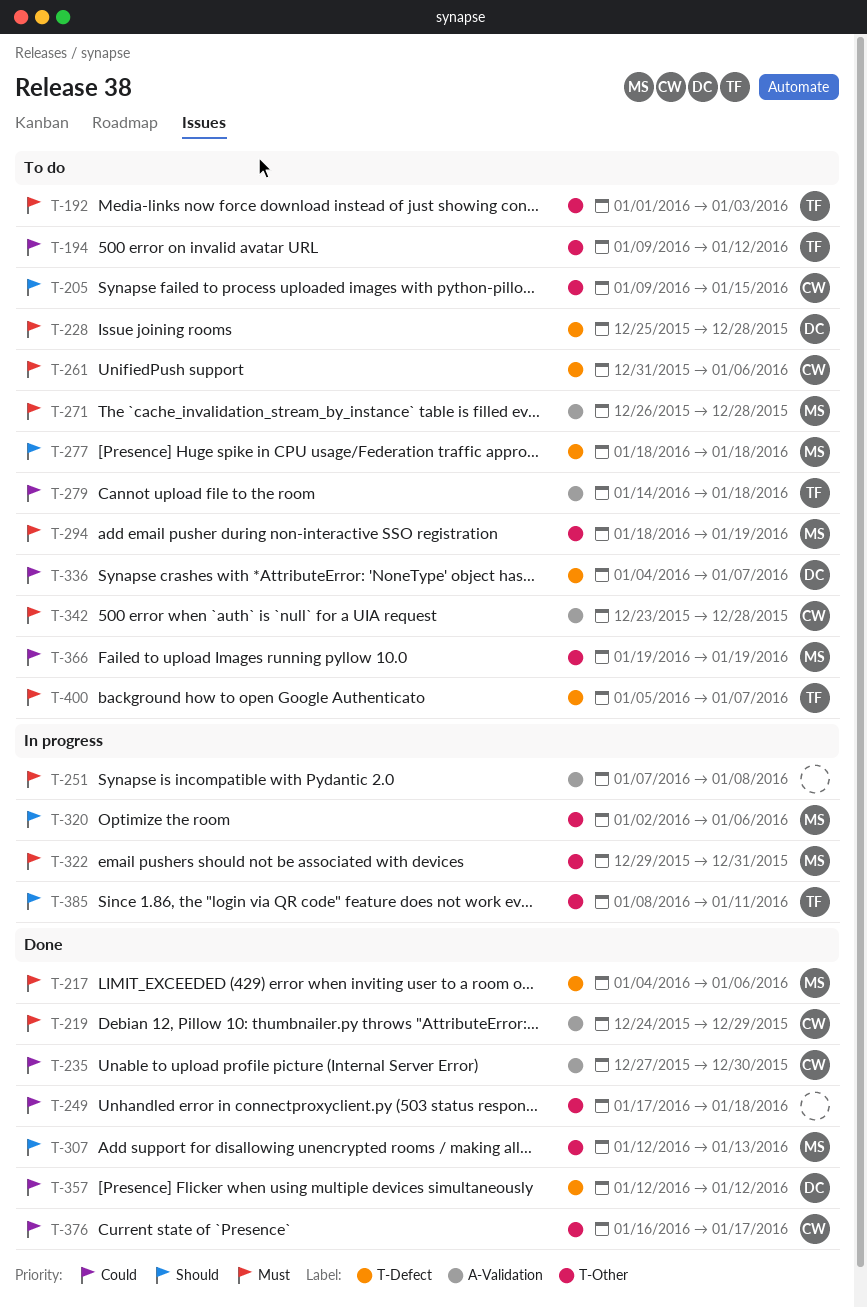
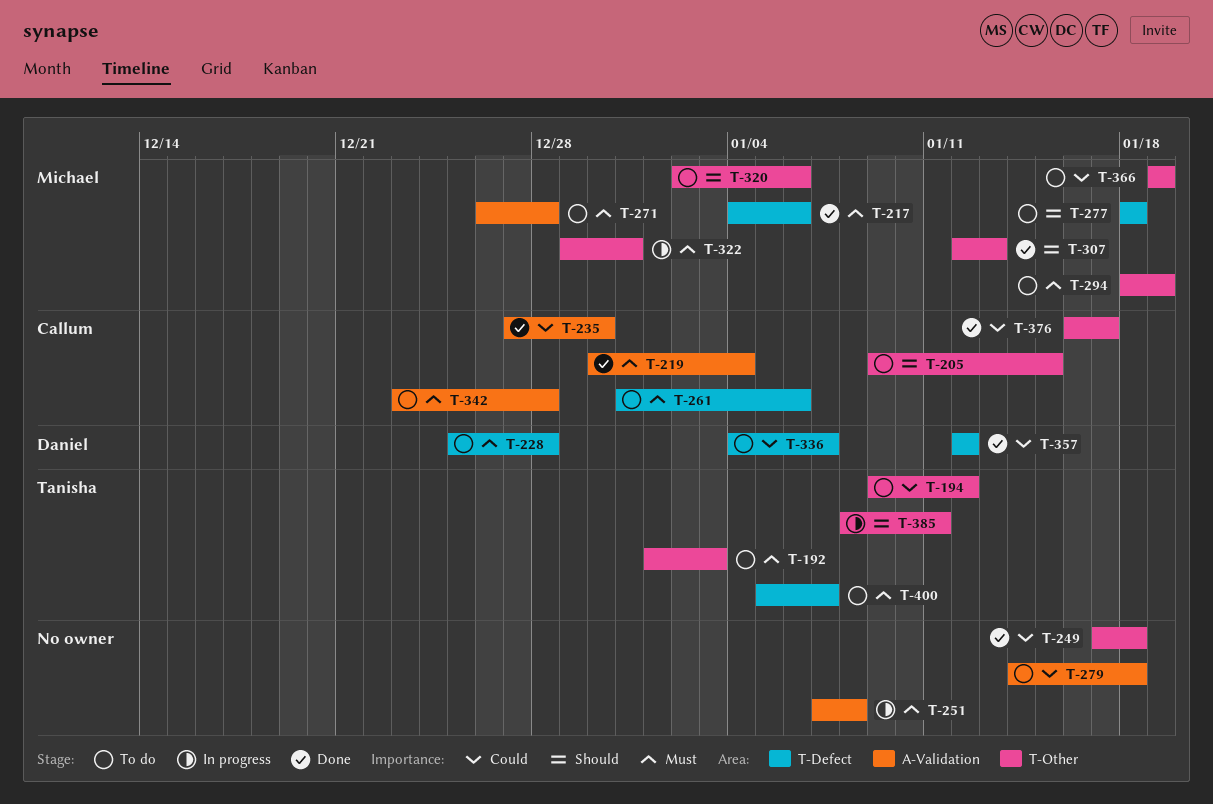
T-219, start: Dec 24 -> Dec 30
T-219, due: Dec 29 -> Jan 4
T-279, owner: Tanisha -> none
T-320, status: In progress -> To do

